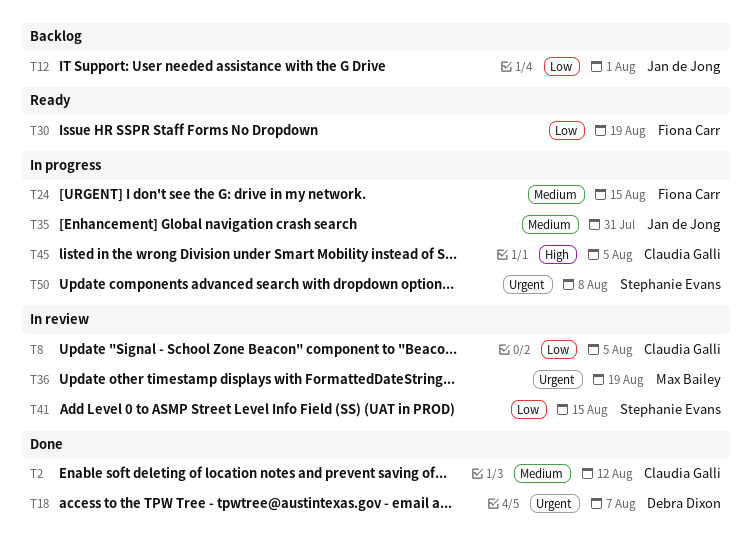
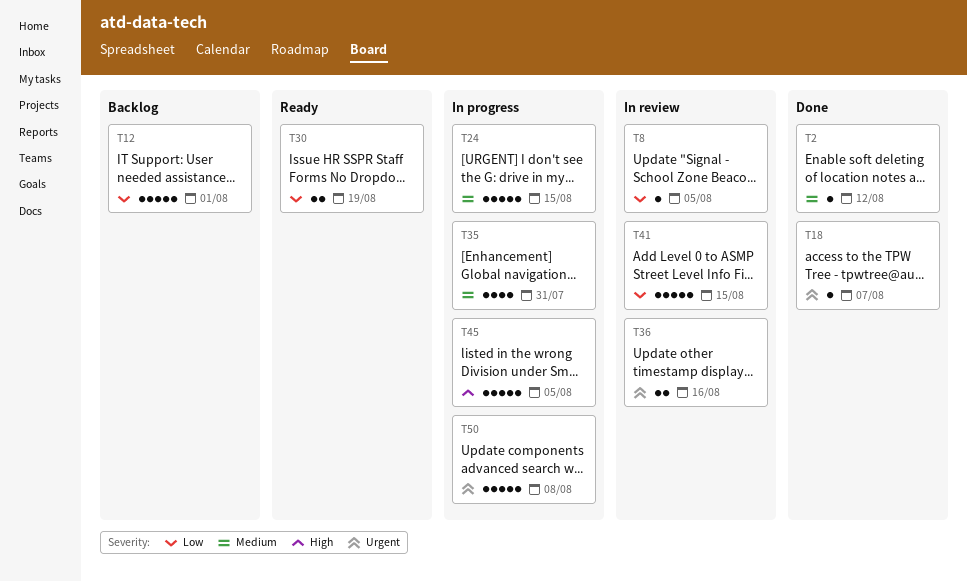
T36, due: Aug 19 -> Aug 16

